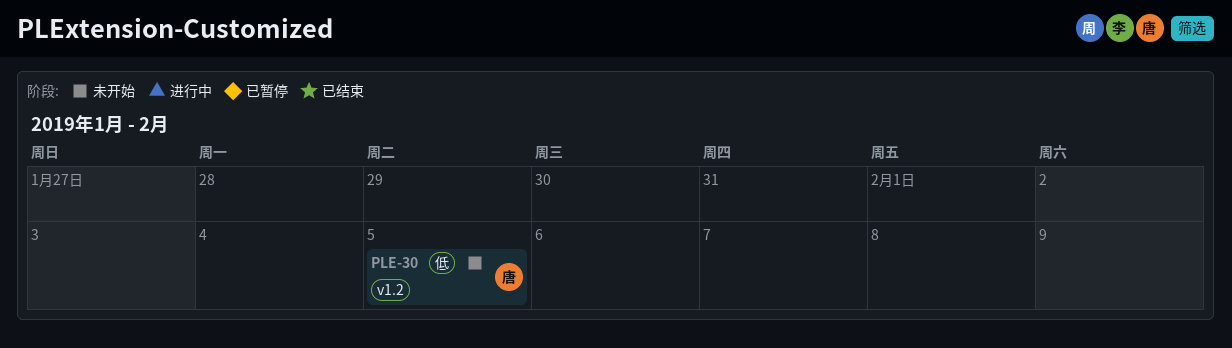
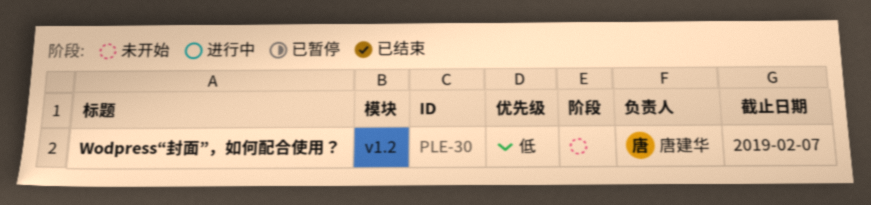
PLE-30, due: Feb 5 -> Feb 7

